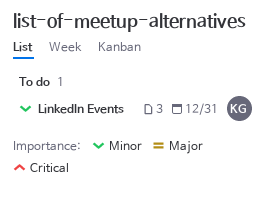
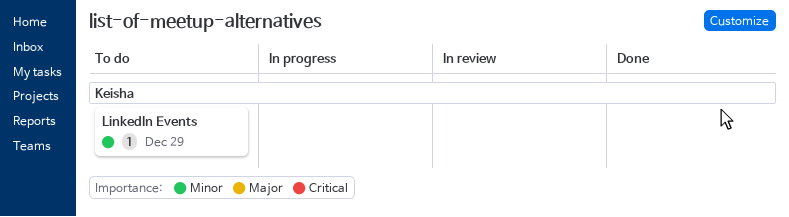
LinkedIn Events, due: Dec 31 -> Dec 29

